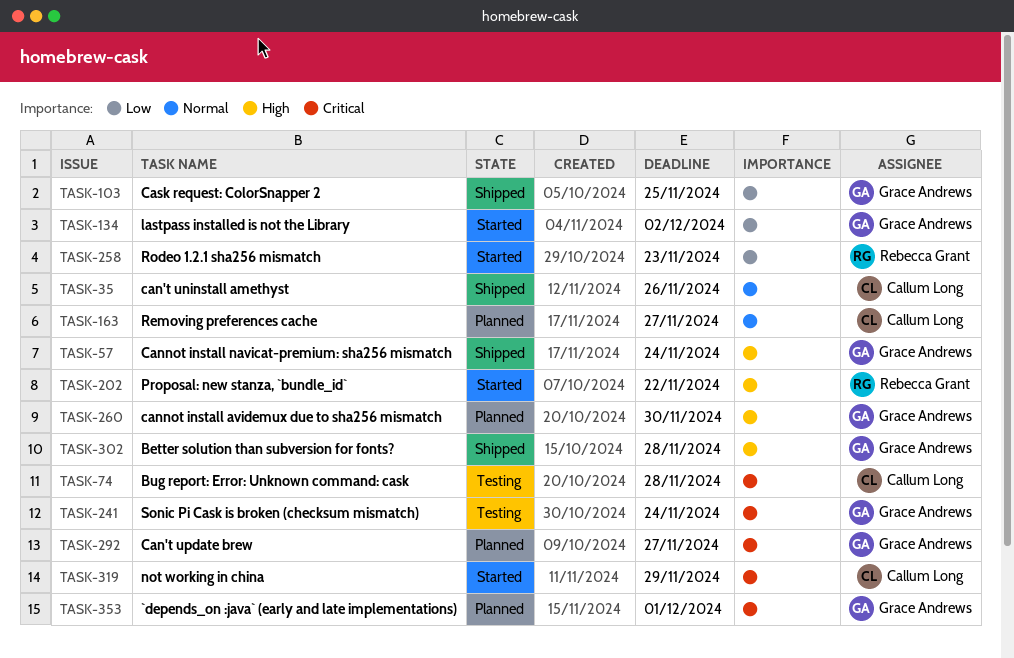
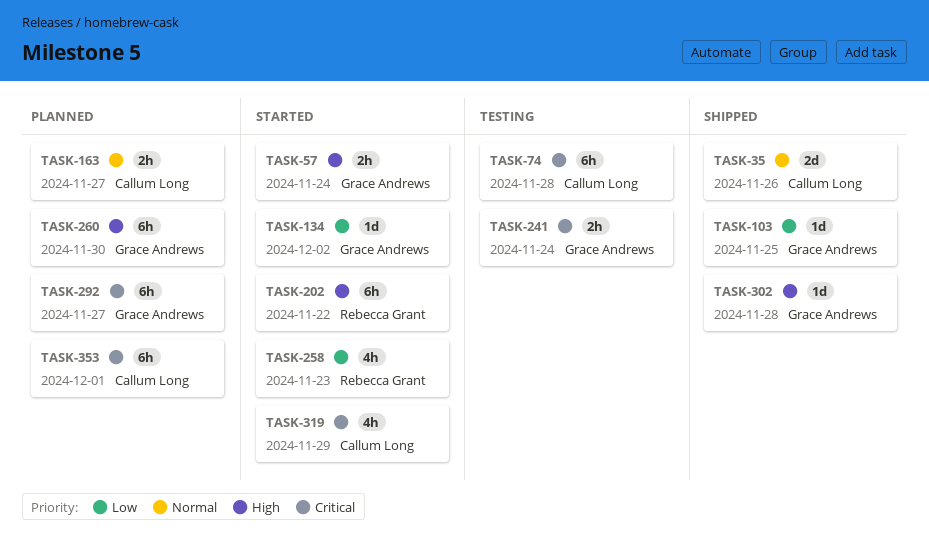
TASK-57, status: Shipped -> Started
TASK-353, owner: Grace Andrews -> Callum Long

